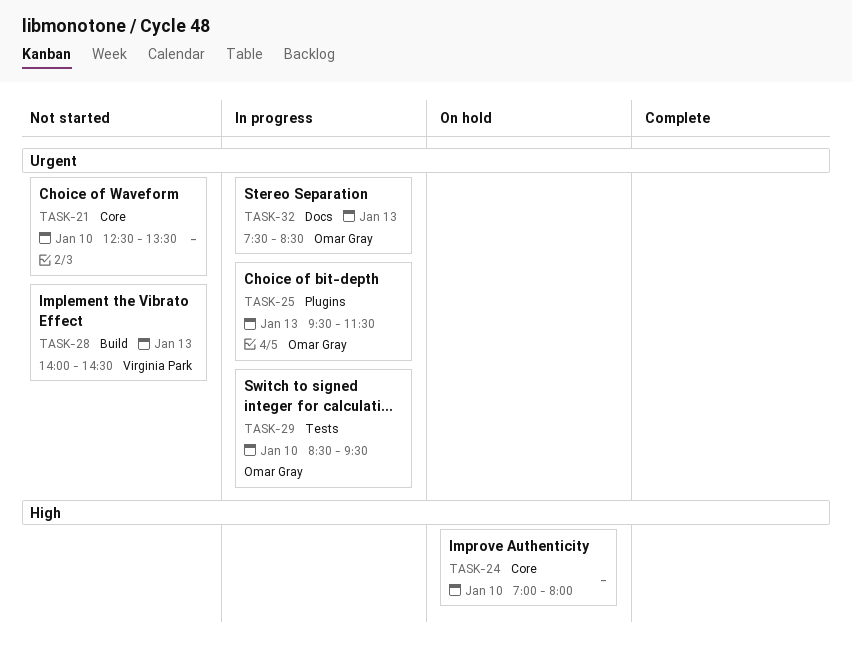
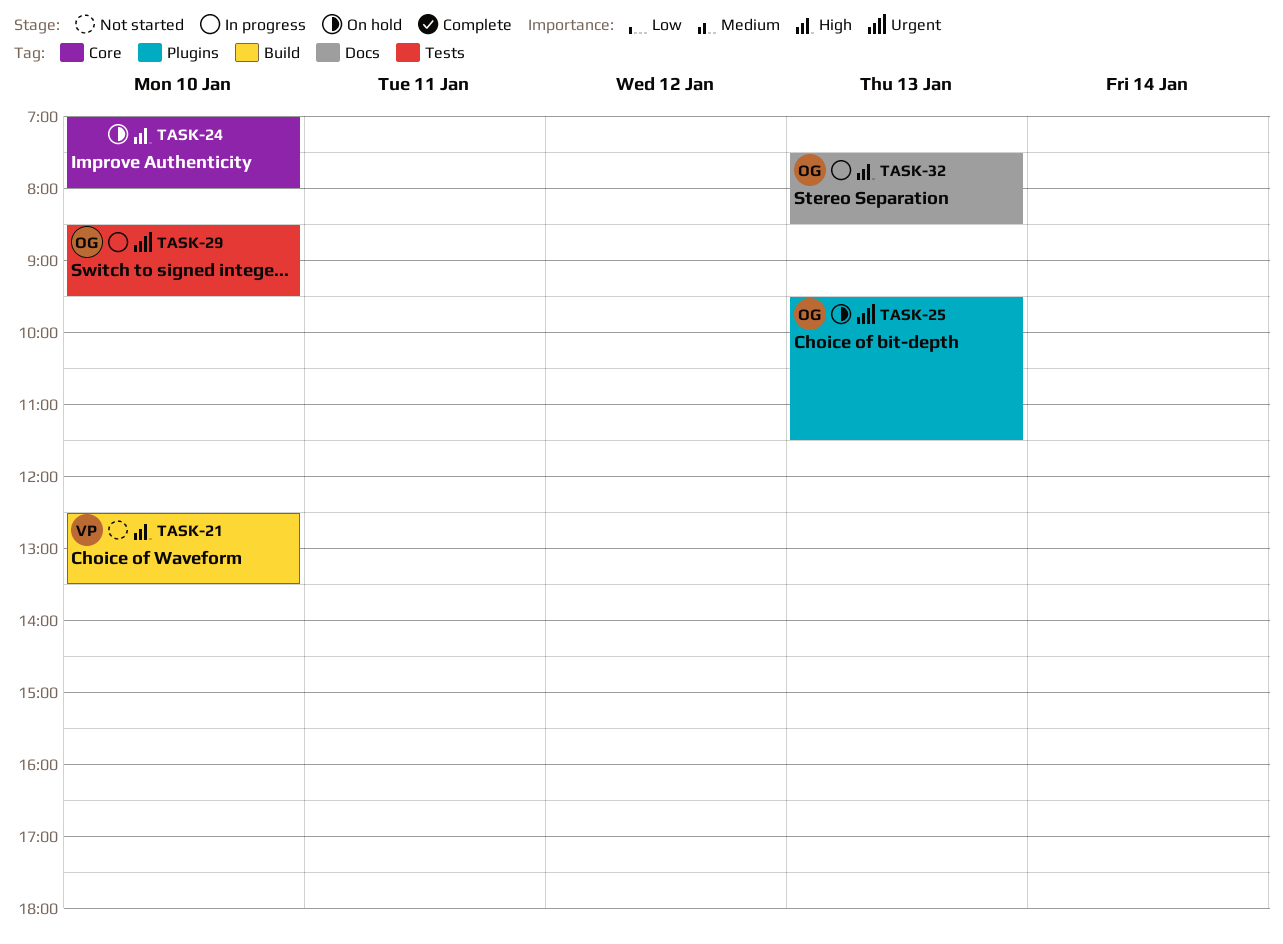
TASK-21, owner: none -> Virginia Park
TASK-21, priority: Urgent -> High
TASK-21, label: Core -> Build
TASK-25, status: In progress -> On hold
TASK-28: present -> none
TASK-32, priority: Urgent -> High

